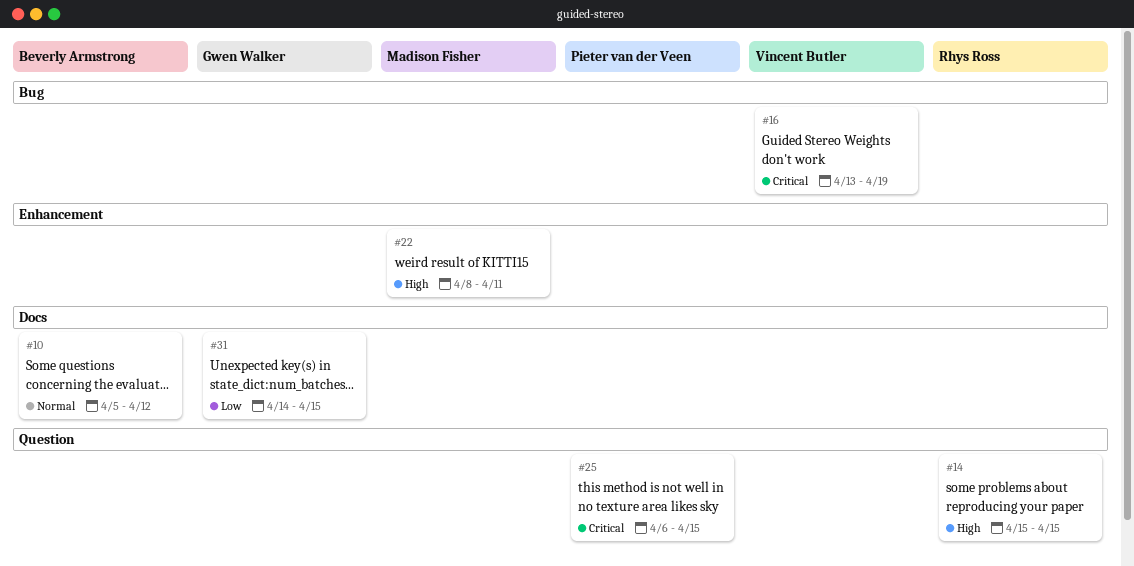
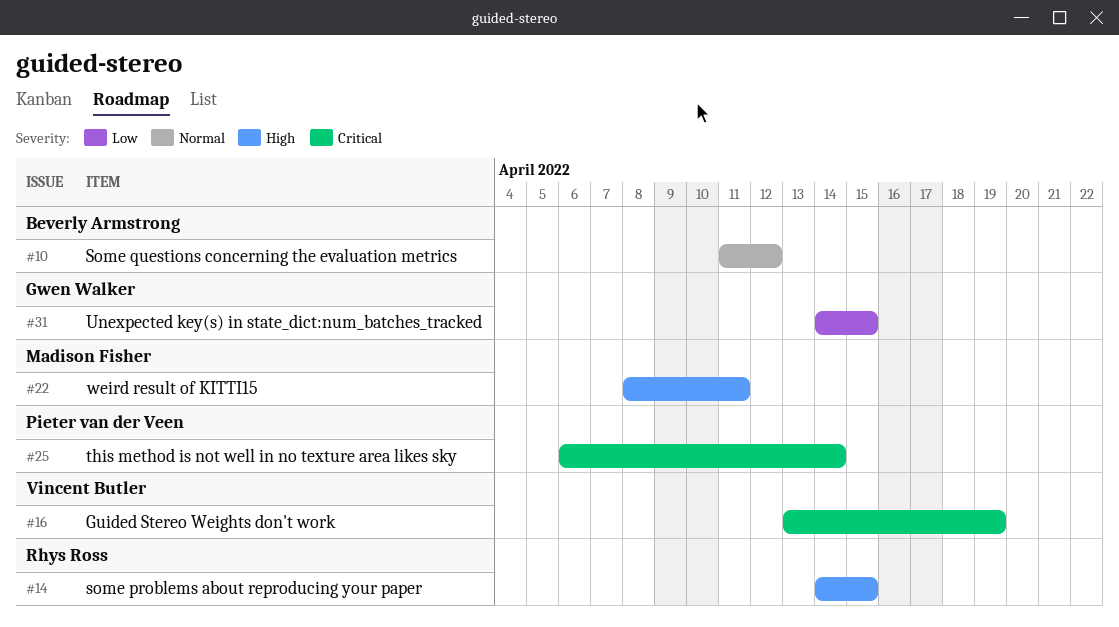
#10, start: Apr 5 -> Apr 11
#14, start: Apr 15 -> Apr 14
#25, due: Apr 15 -> Apr 14

